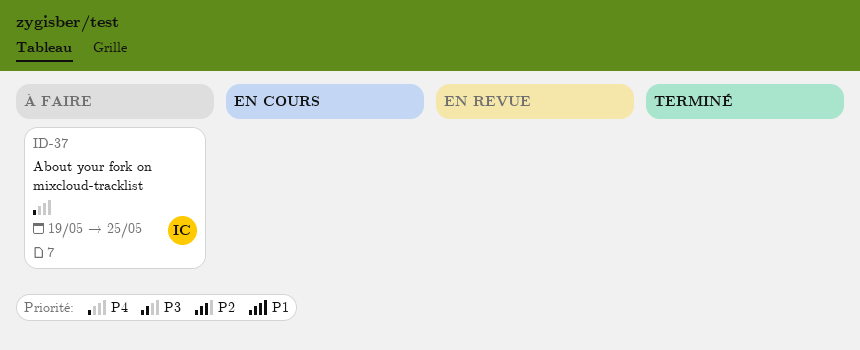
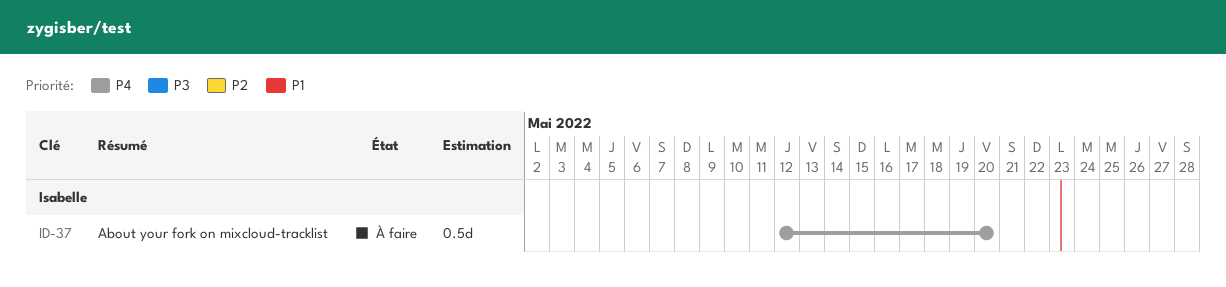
ID-37, start: May 19 -> May 12
ID-37, due: May 25 -> May 20

